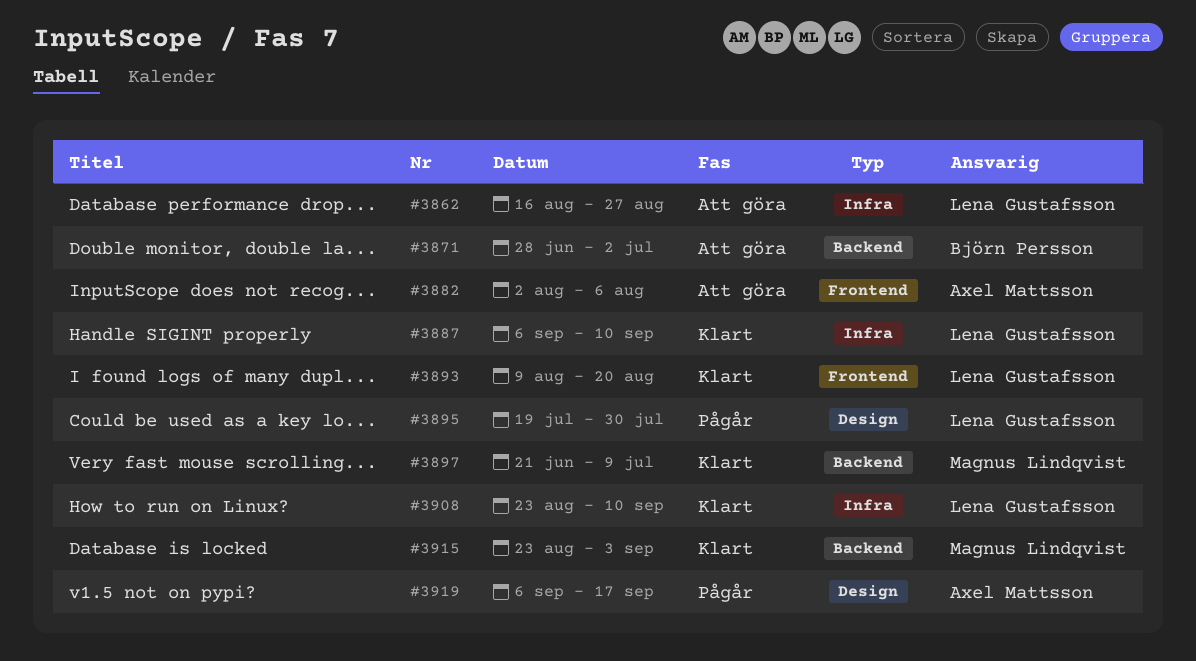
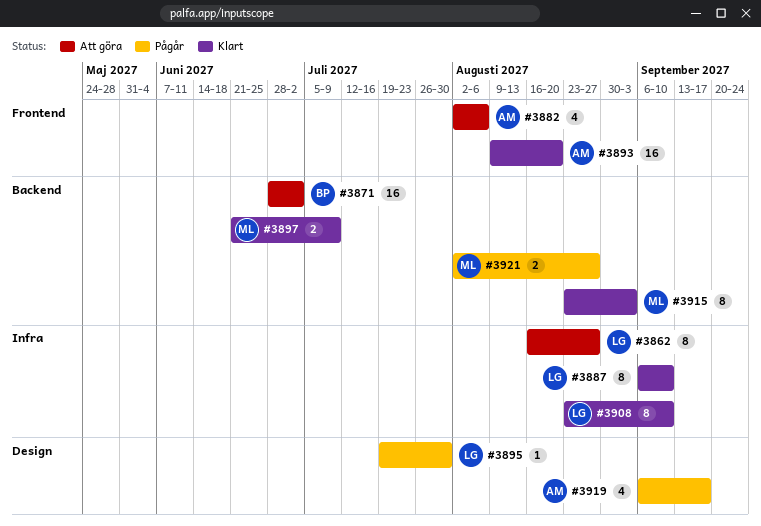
#3893, owner: Lena Gustafsson -> Axel Mattsson
#3921: none -> present

